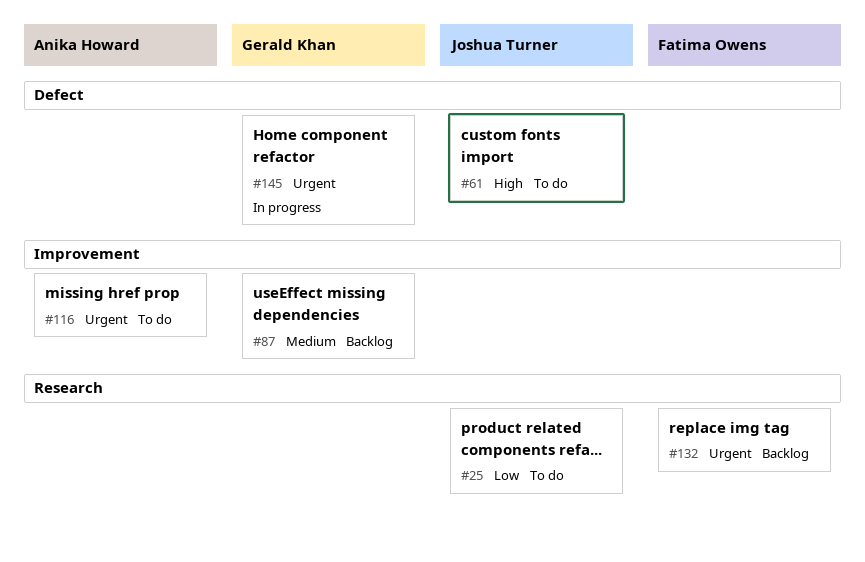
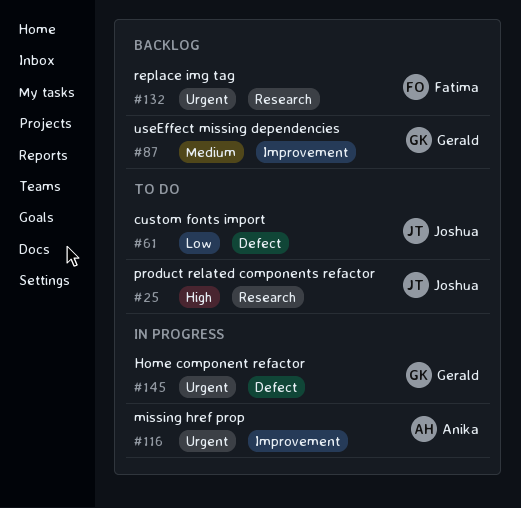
#25, priority: Low -> High
#61, priority: High -> Low
#116, status: To do -> In progress

